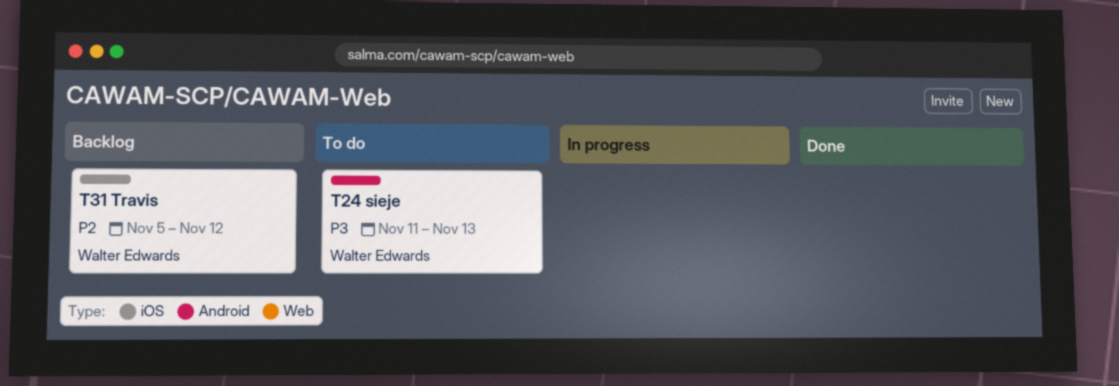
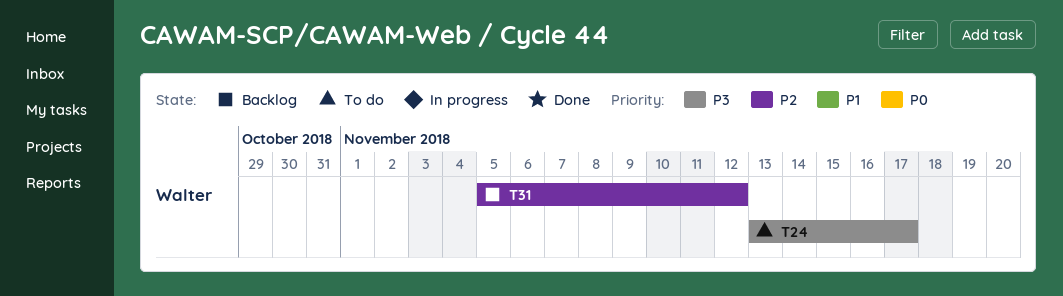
T24, start: Nov 11 -> Nov 13
T24, due: Nov 13 -> Nov 17

